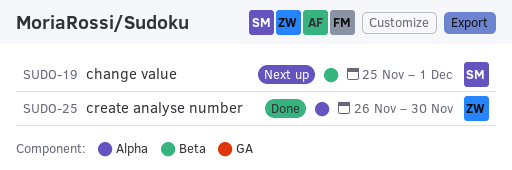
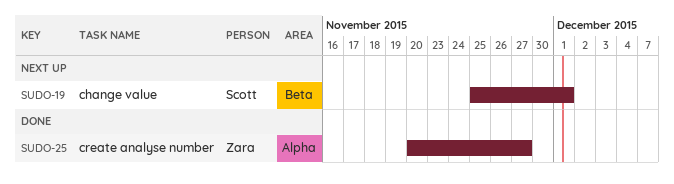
SUDO-25, start: Nov 26 -> Nov 20
SUDO-25, due: Nov 30 -> Nov 27

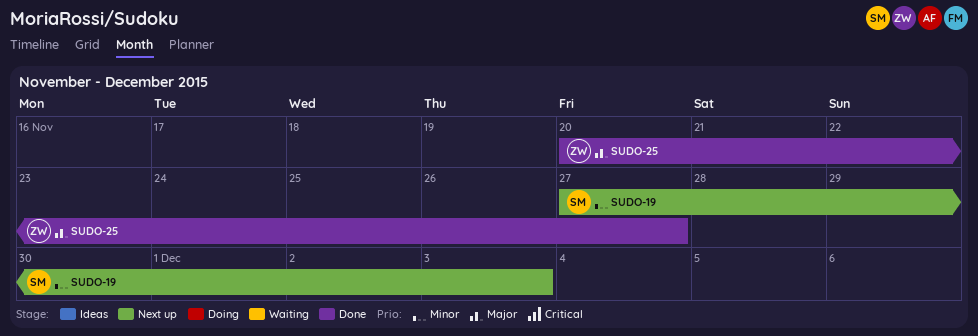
SUDO-19, start: Nov 25 -> Nov 27
SUDO-19, due: Dec 1 -> Dec 3

